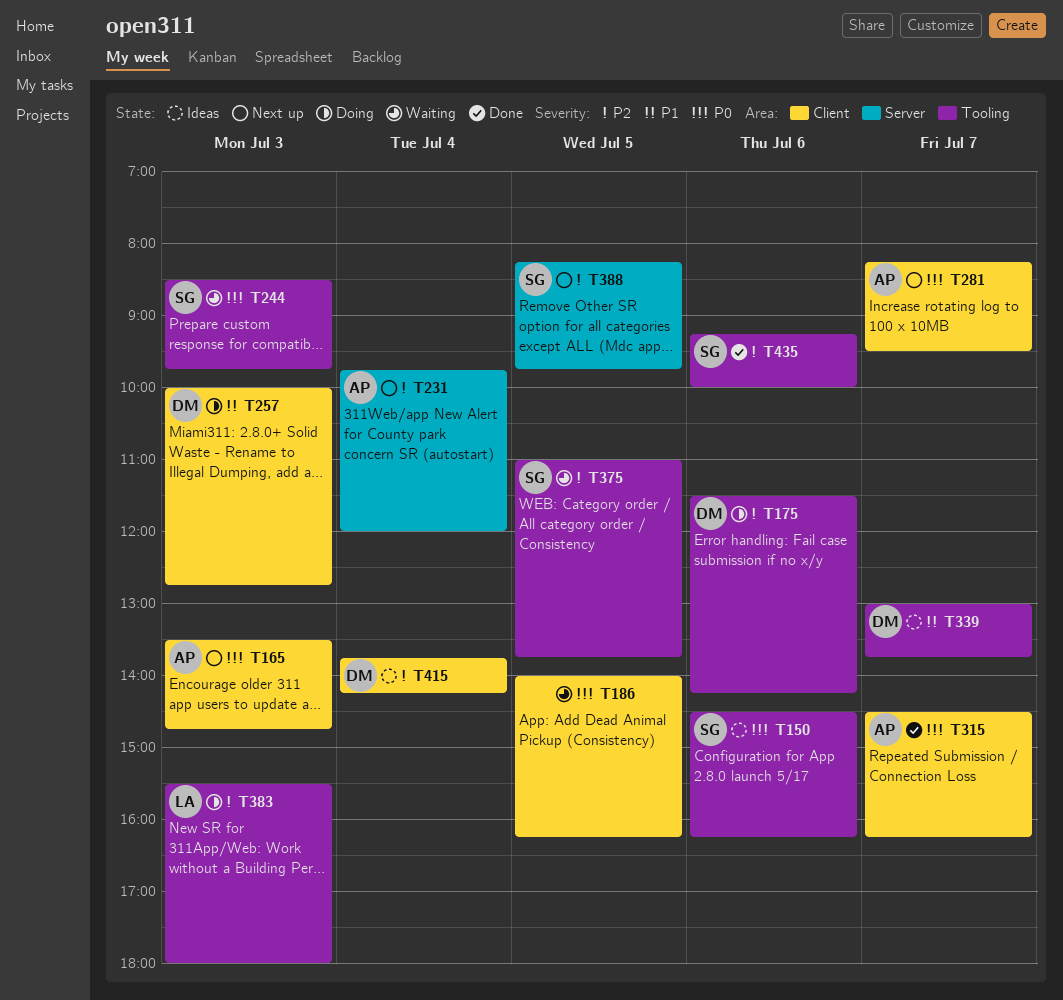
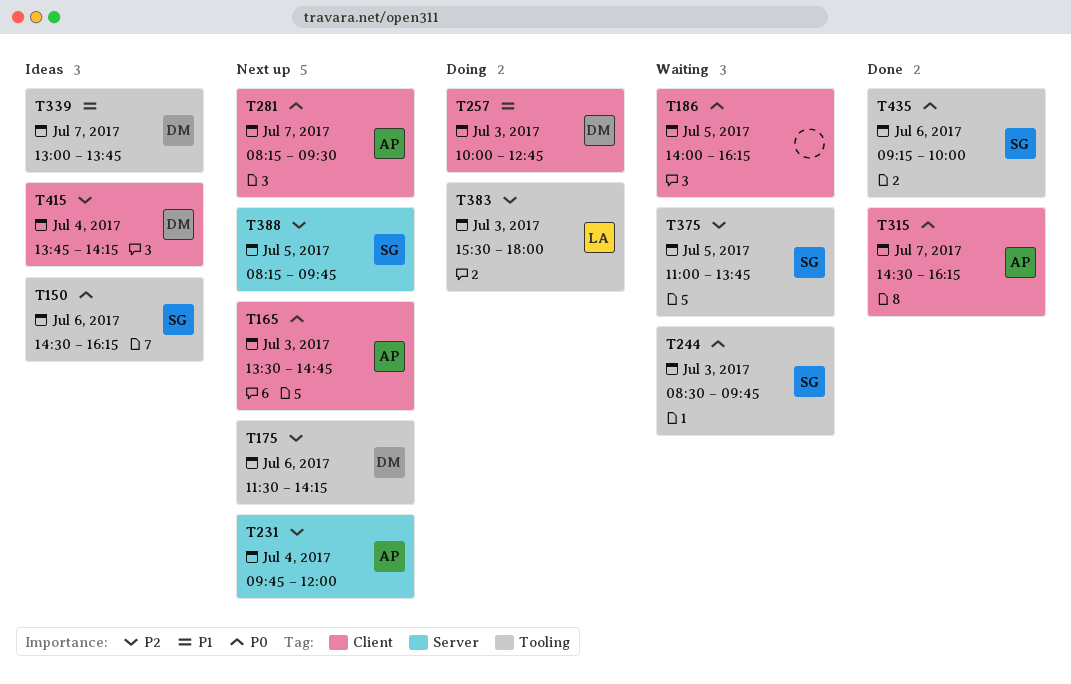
T175, status: Doing -> Next up
T435, priority: P2 -> P0

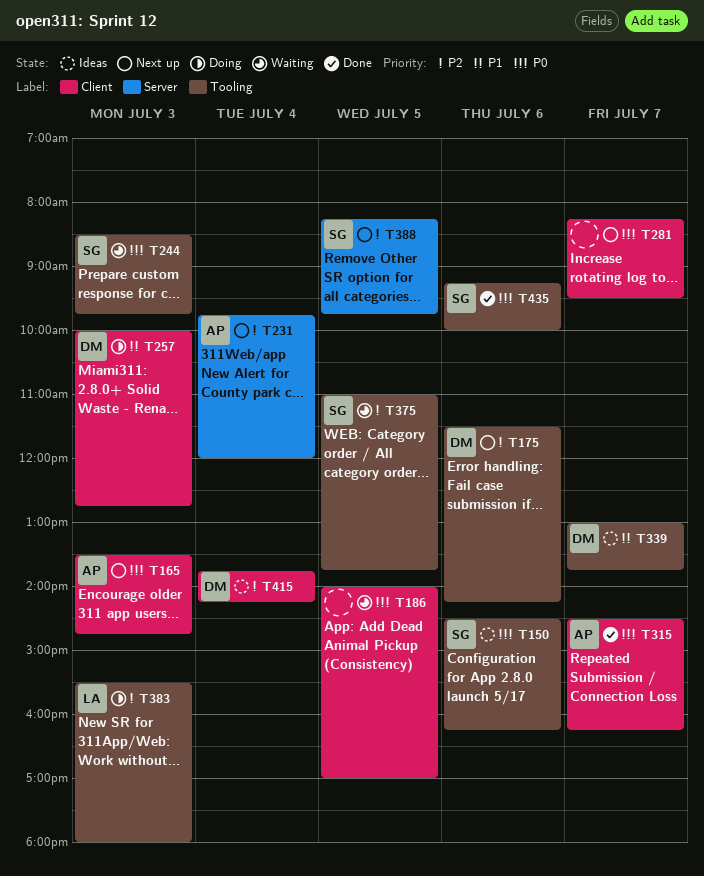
T186, ends: 16:15 -> 17:00
T281, owner: AP -> none

